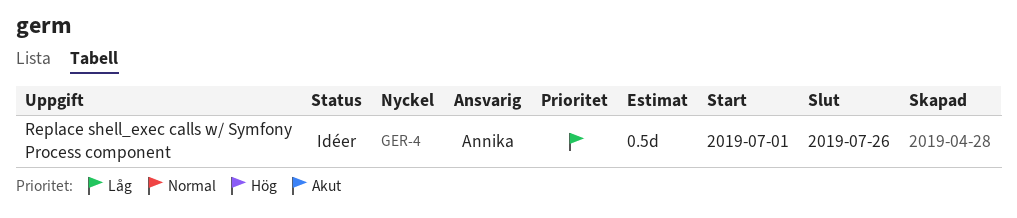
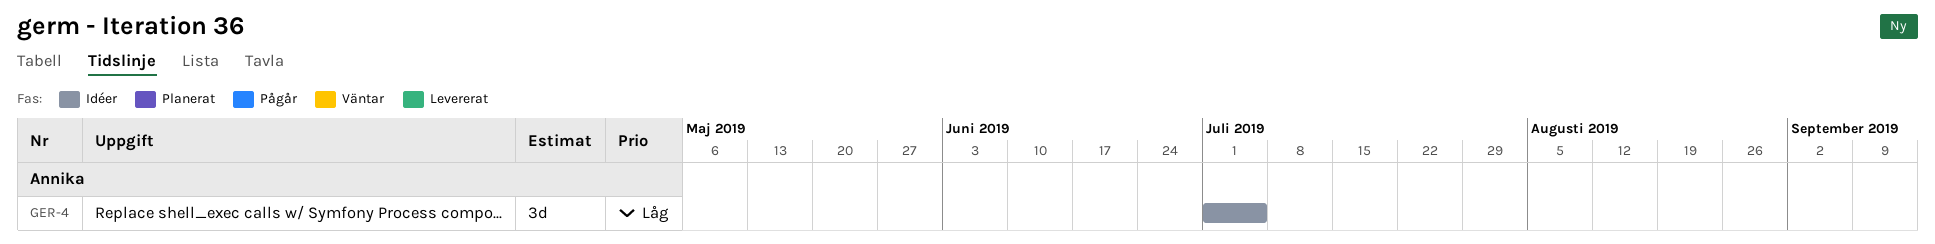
GER-4, estimate: 0.5d -> 3d
GER-4, due: Jul 26 -> Jul 5

